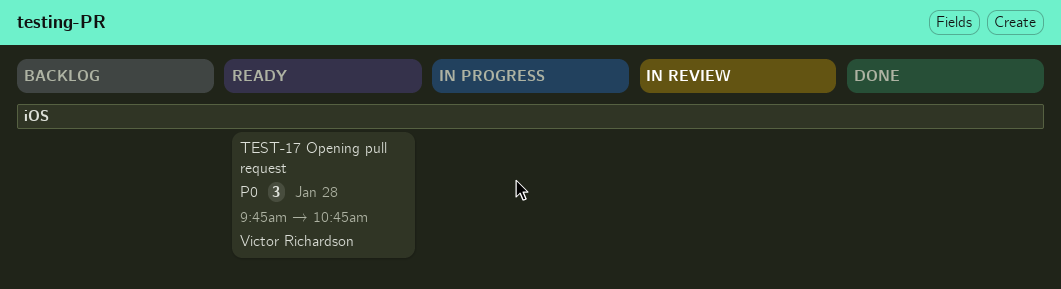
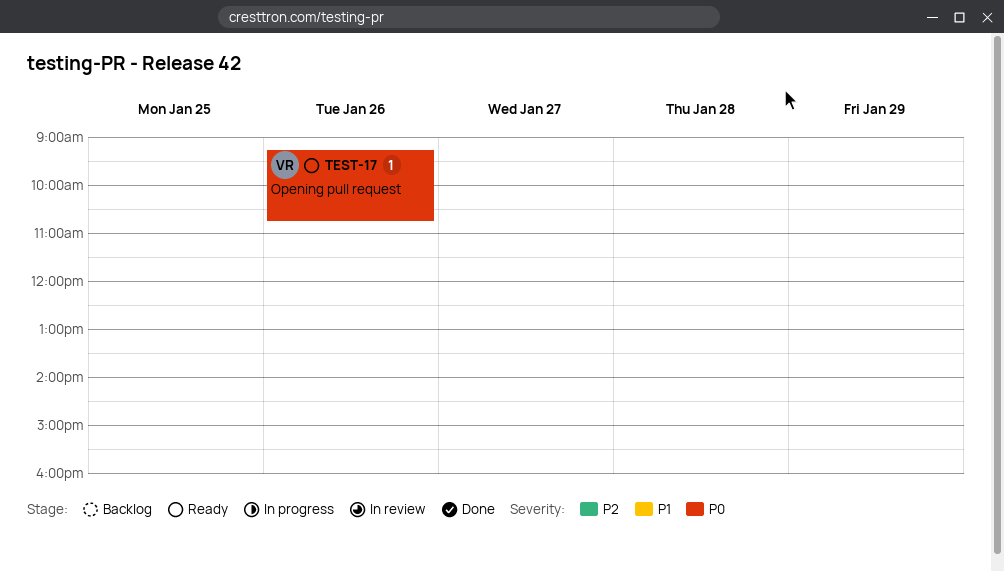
TEST-17, estimate: 3 -> 1
TEST-17, day: Jan 28 -> Jan 26
TEST-17, begins: 09:45 -> 09:15

